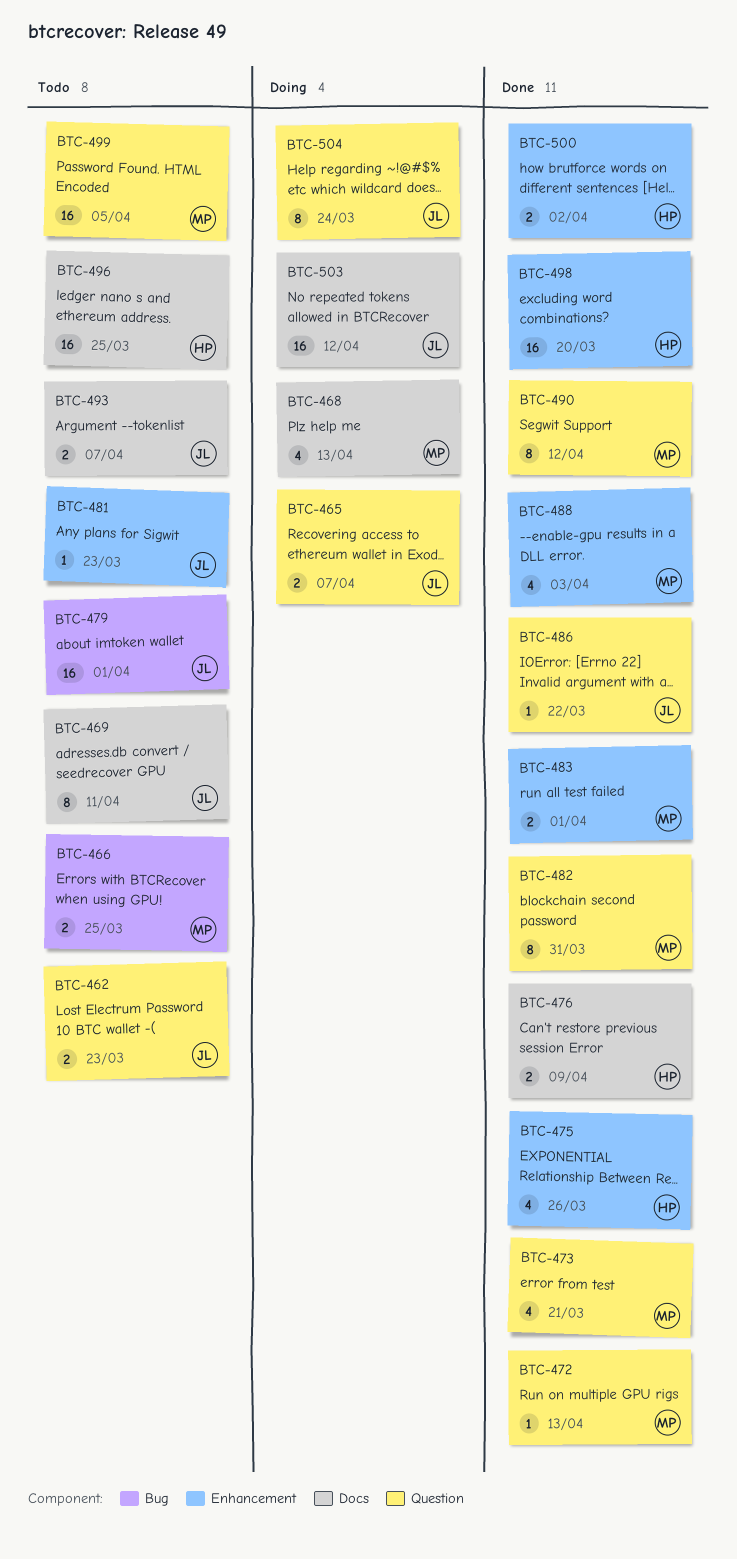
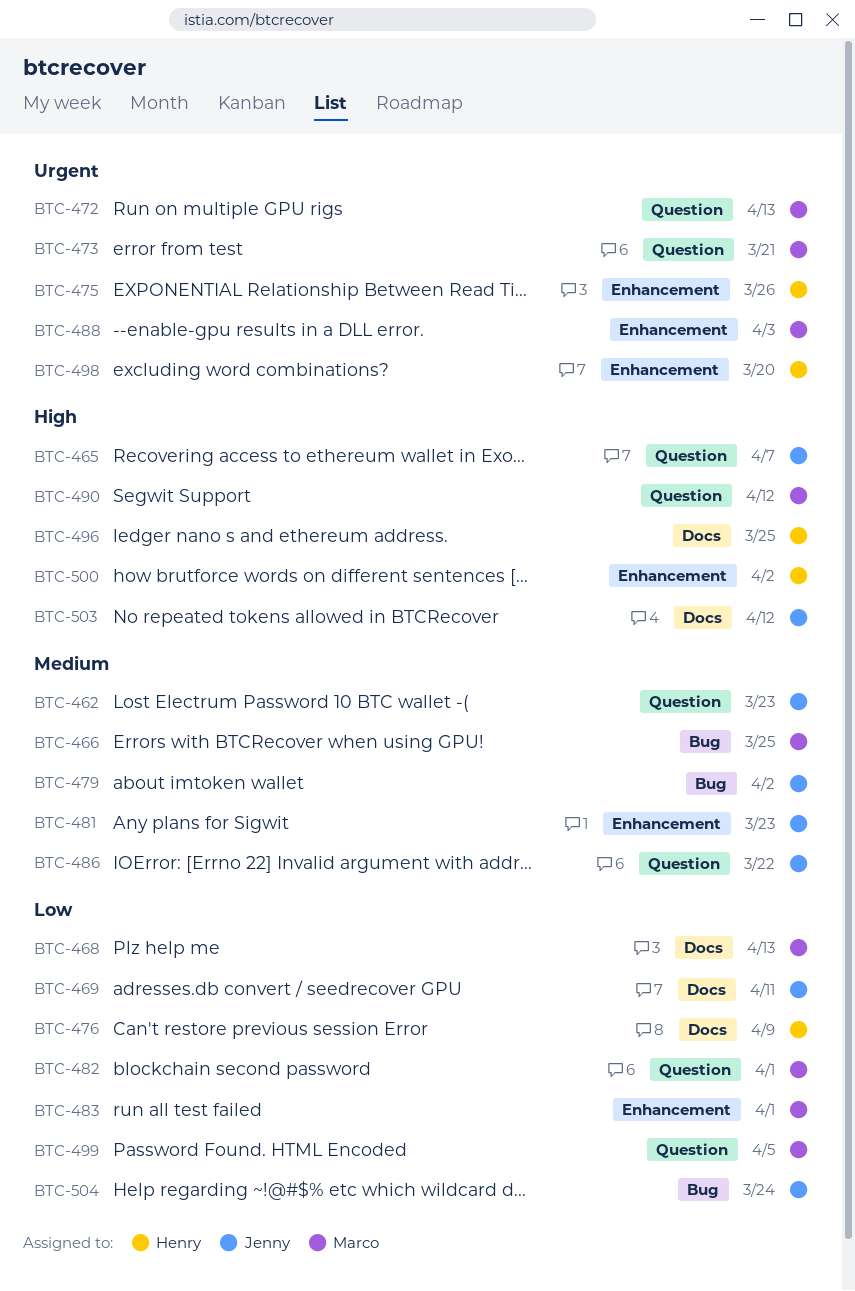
BTC-479, due: Apr 1 -> Apr 2
BTC-482, due: Mar 31 -> Apr 1
BTC-493: present -> none
BTC-504, label: Question -> Bug

